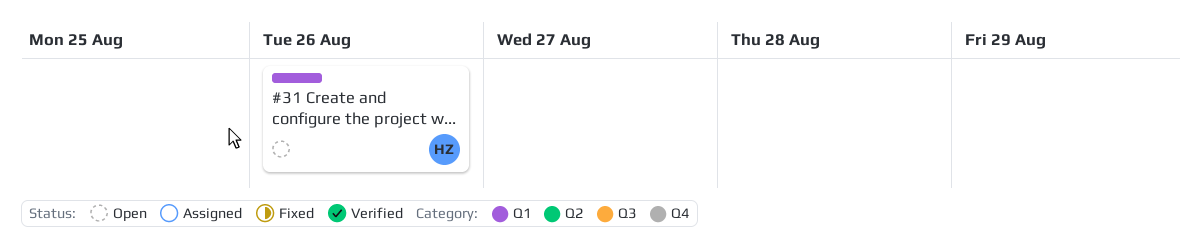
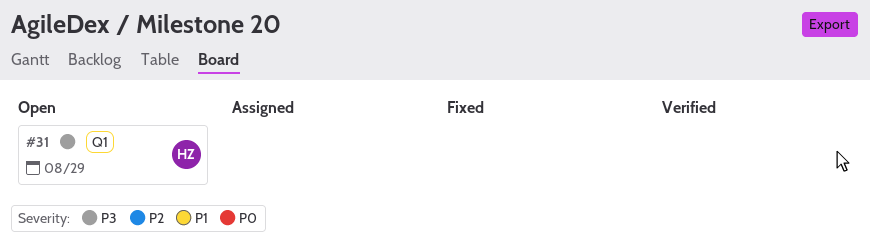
#31, due: Aug 26 -> Aug 29

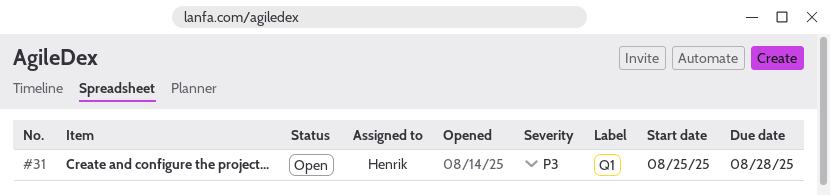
#31, due: Aug 29 -> Aug 28

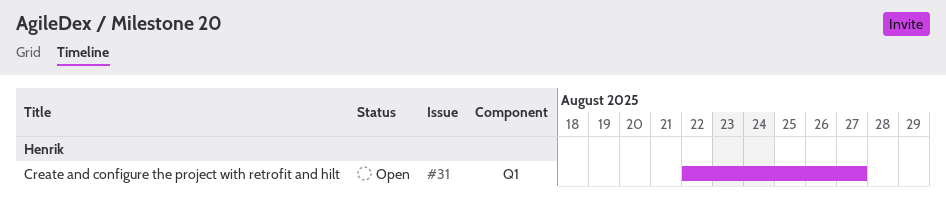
#31, start: Aug 25 -> Aug 22
#31, due: Aug 28 -> Aug 27

